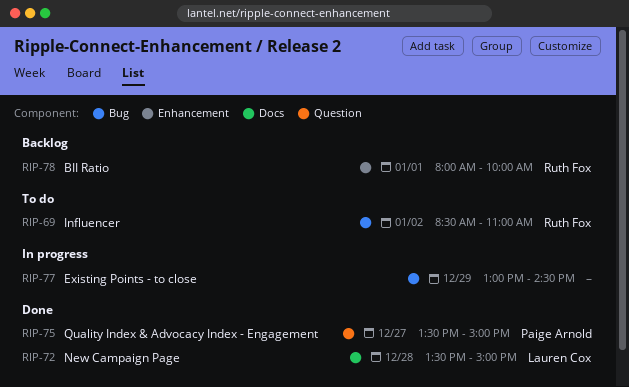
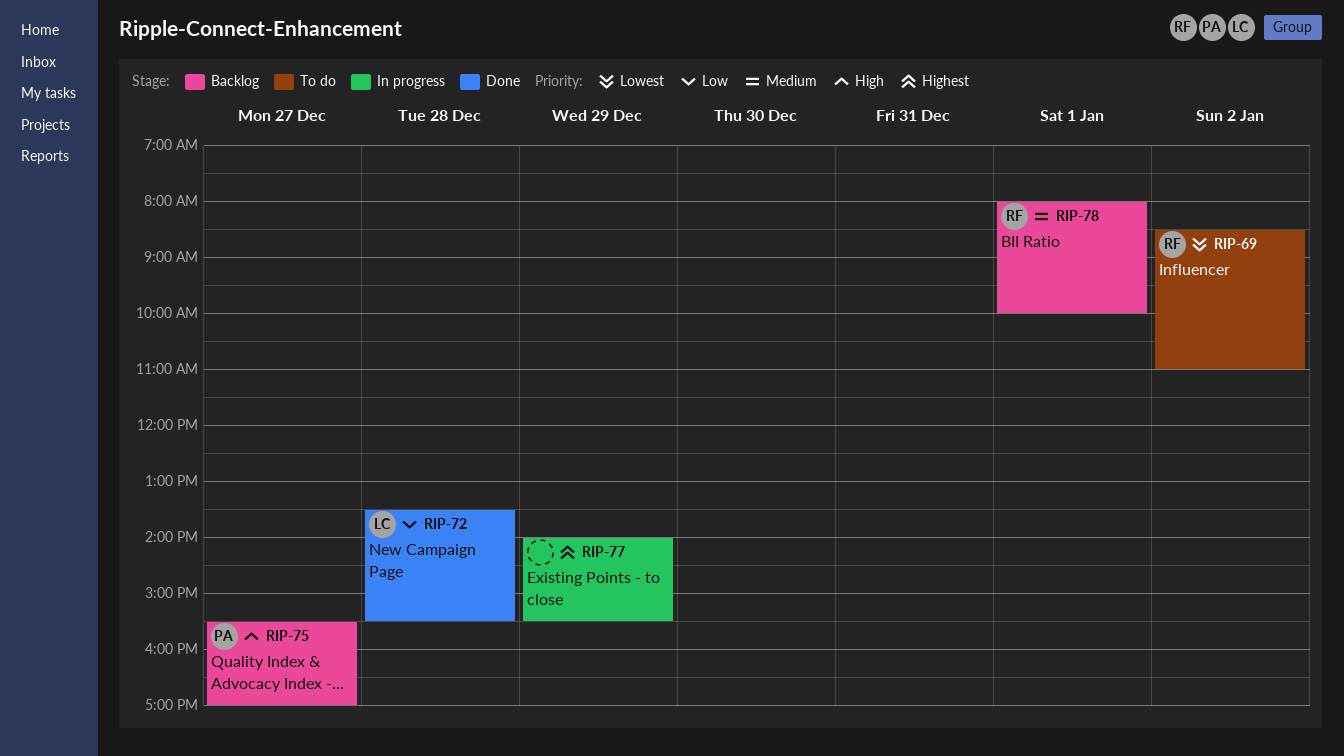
RIP-72, ends: 15:00 -> 15:30
RIP-75, status: Done -> Backlog
RIP-75, begins: 13:30 -> 15:30
RIP-75, ends: 15:00 -> 17:00
RIP-77, begins: 13:00 -> 14:00
RIP-77, ends: 14:30 -> 15:30

